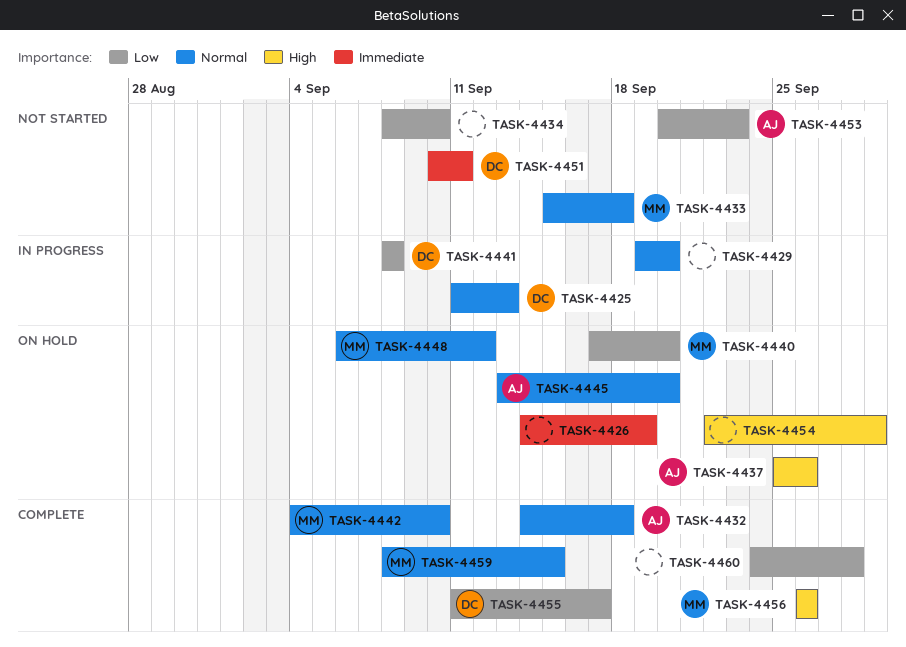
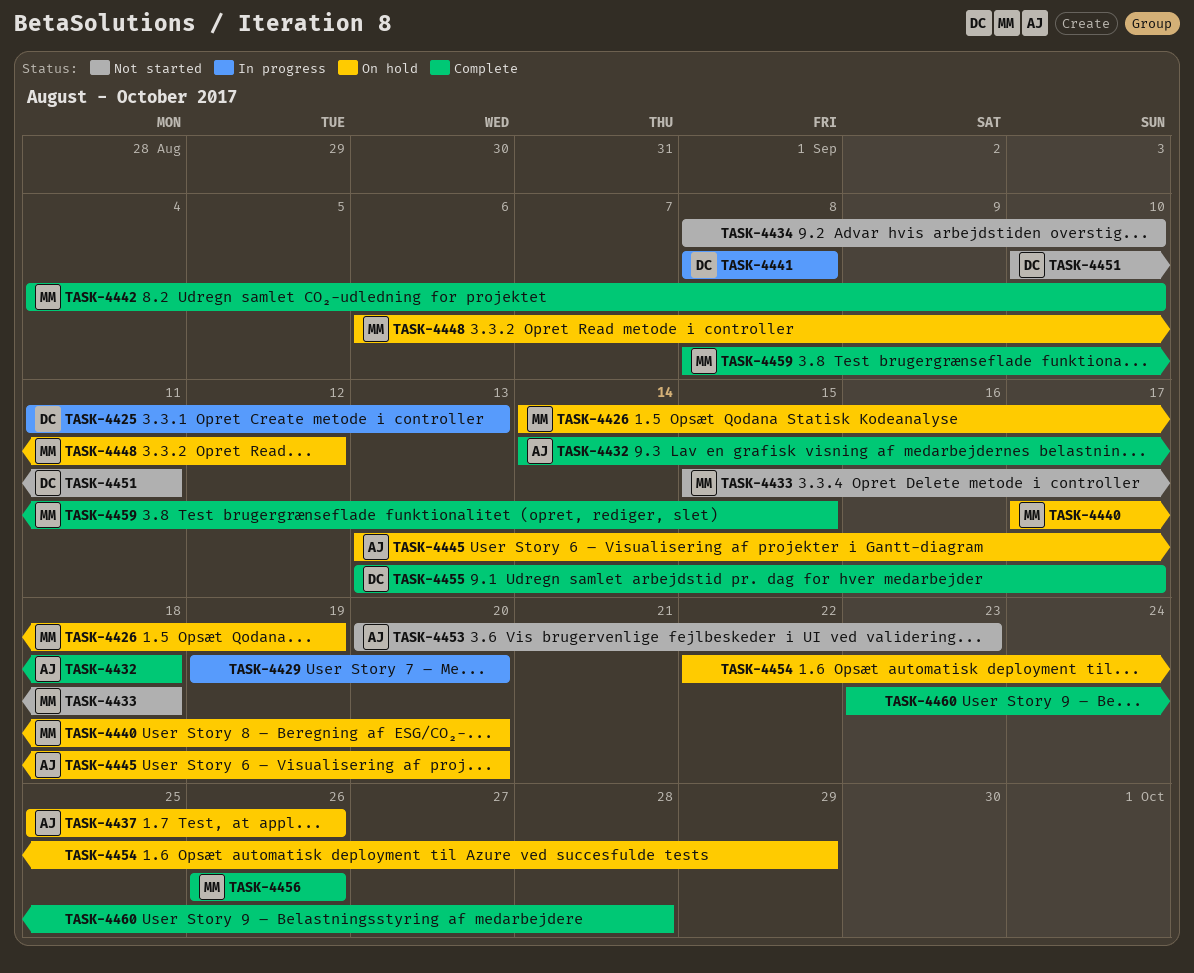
TASK-4426, owner: none -> MM
TASK-4455, start: Sep 11 -> Sep 13
TASK-4460, start: Sep 24 -> Sep 23

